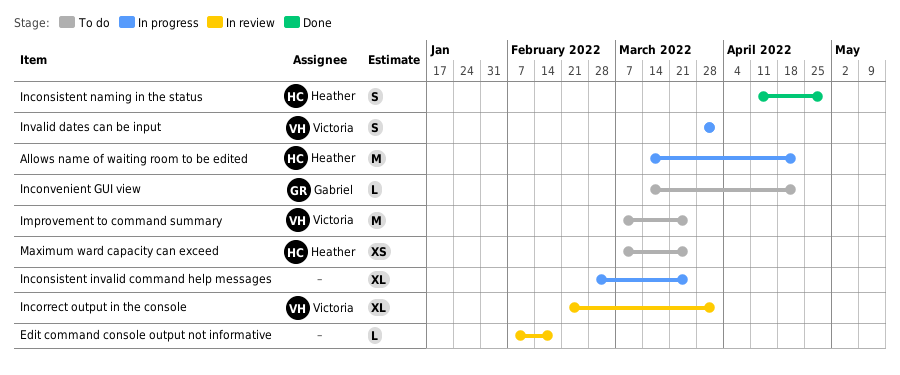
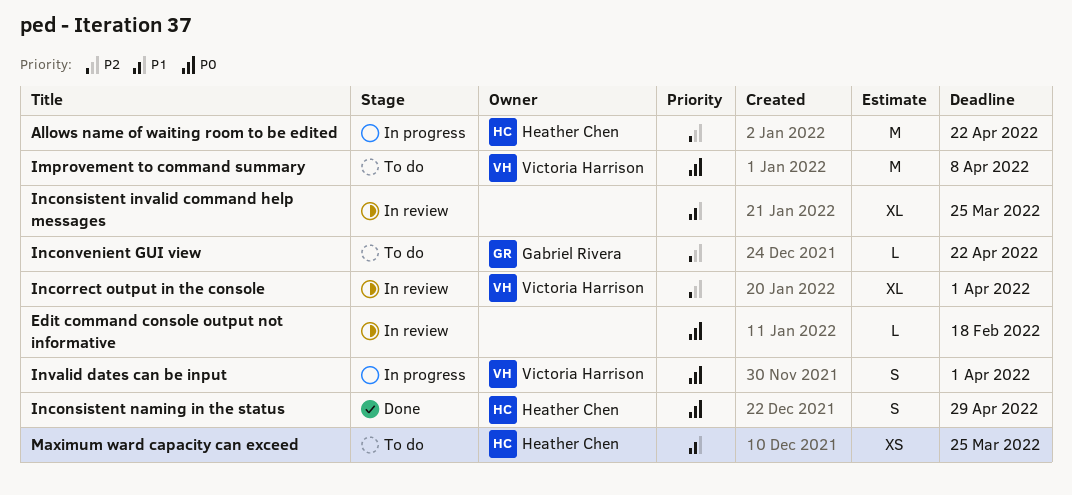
Improvement to command summary, due: Mar 25 -> Apr 8
Inconsistent invalid command help messages, status: In progress -> In review

